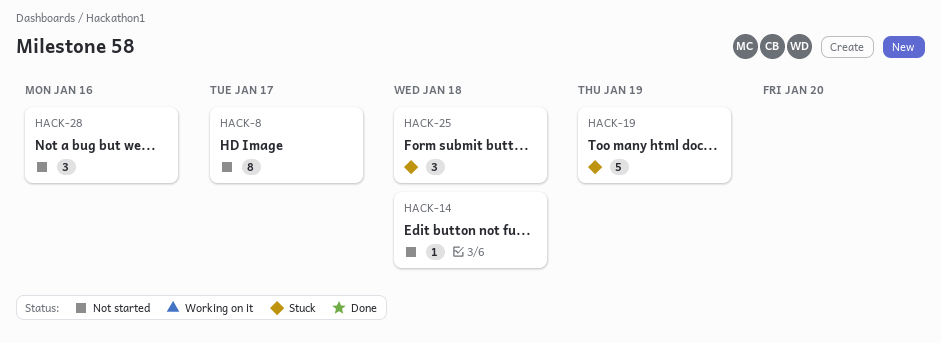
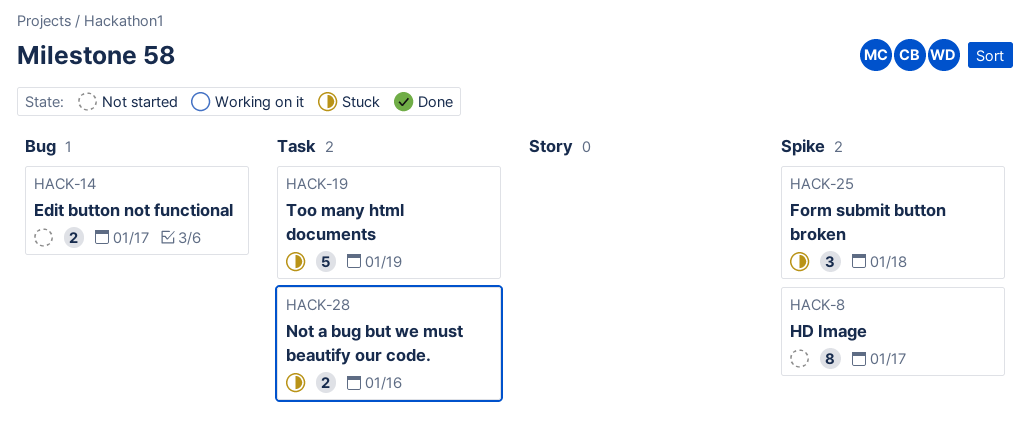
HACK-14, estimate: 1 -> 2
HACK-14, due: Jan 18 -> Jan 17
HACK-28, status: Not started -> Stuck
HACK-28, estimate: 3 -> 2

